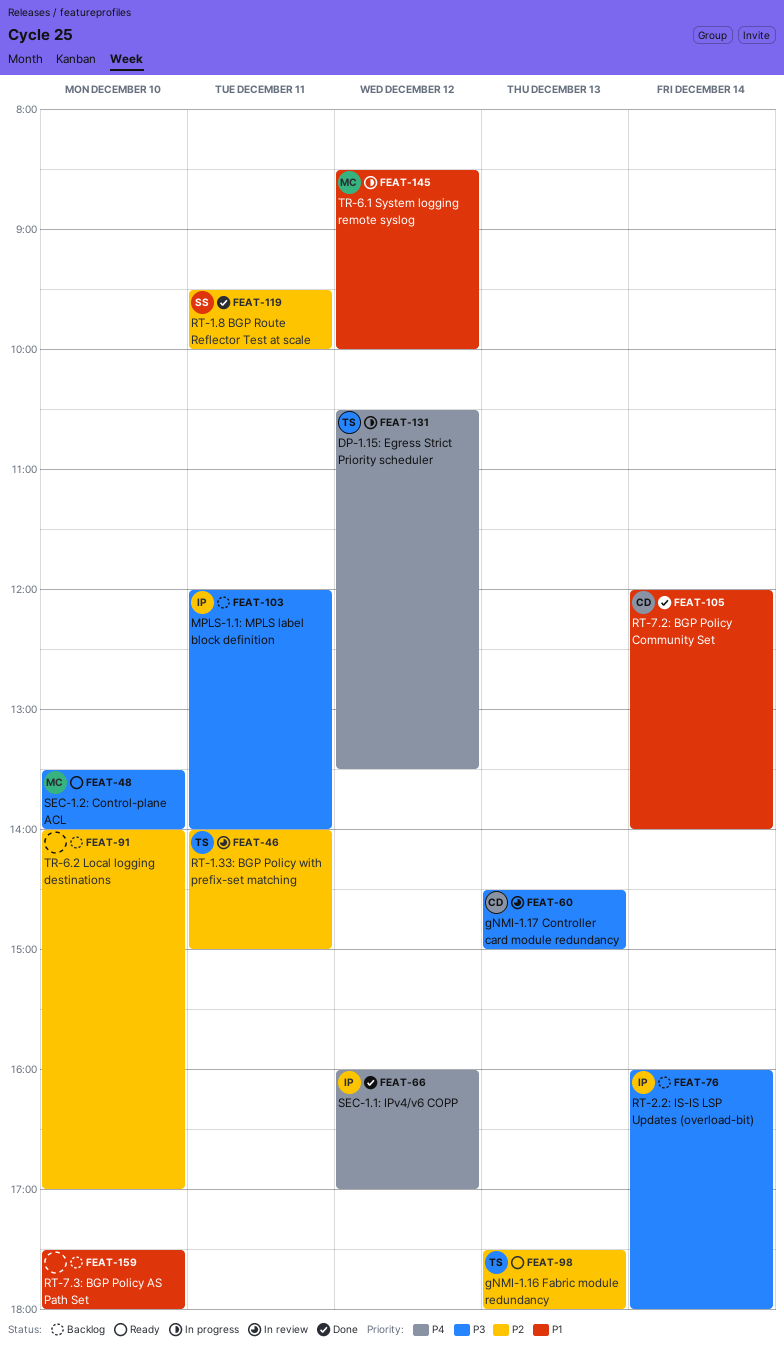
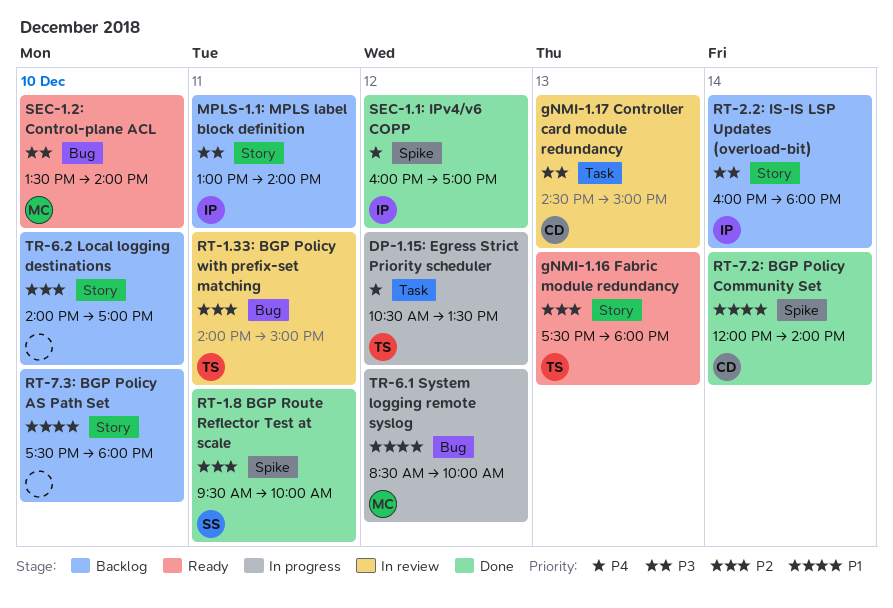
MPLS-1.1: MPLS label block definition, begins: 12:00 -> 13:00

